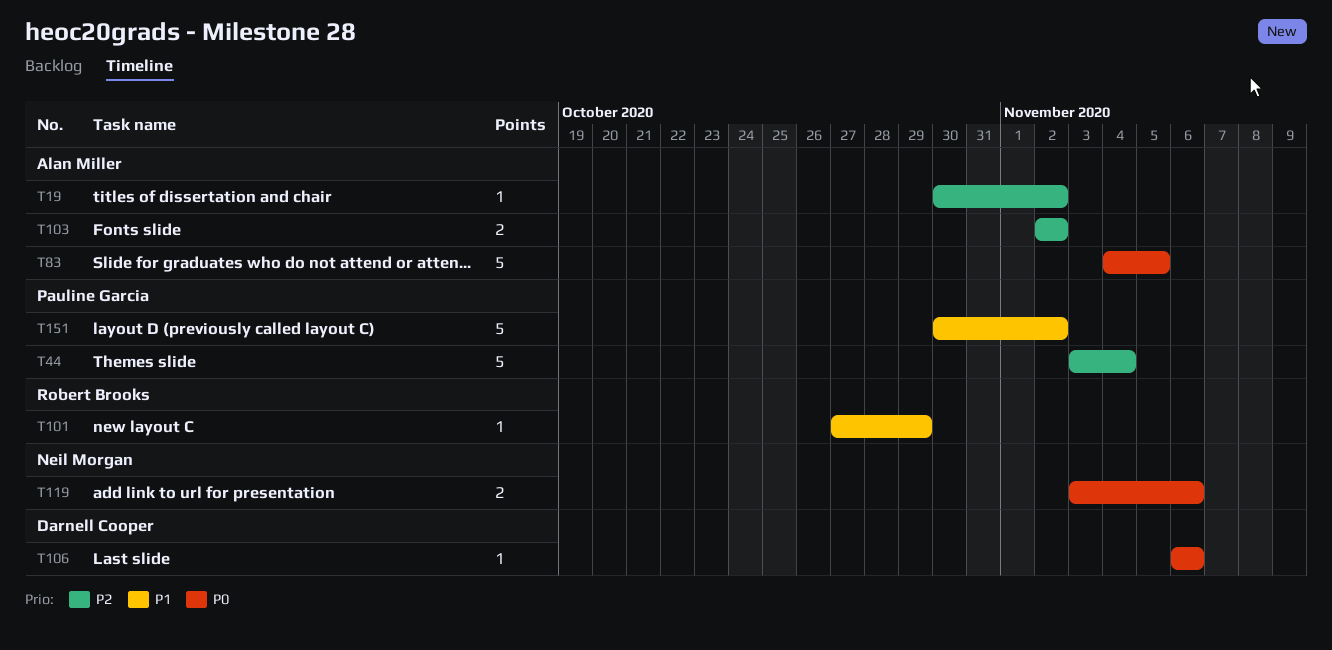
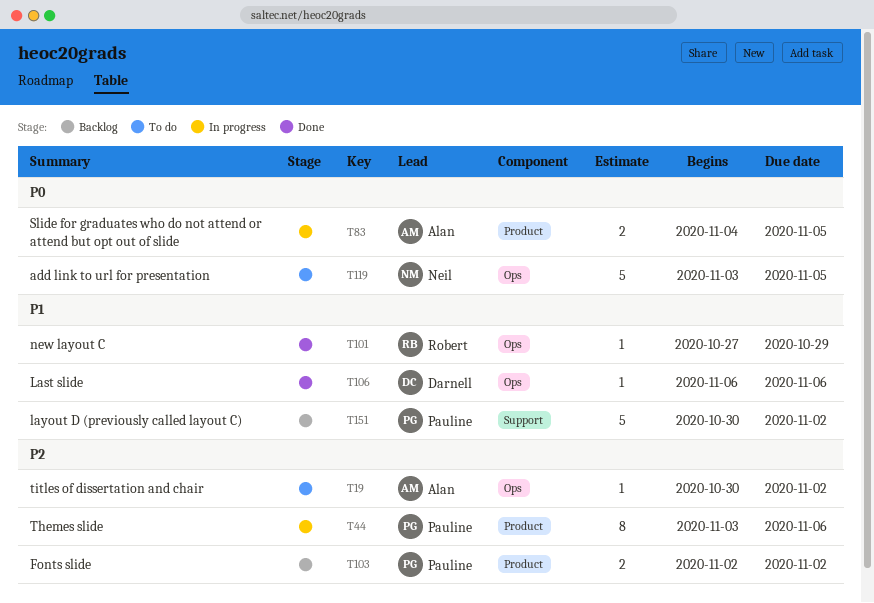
T44, estimate: 5 -> 8
T44, due: Nov 4 -> Nov 6
T83, estimate: 5 -> 2
T103, owner: Alan Miller -> Pauline Garcia
T106, priority: P0 -> P1
T119, estimate: 2 -> 5
T119, due: Nov 6 -> Nov 5

